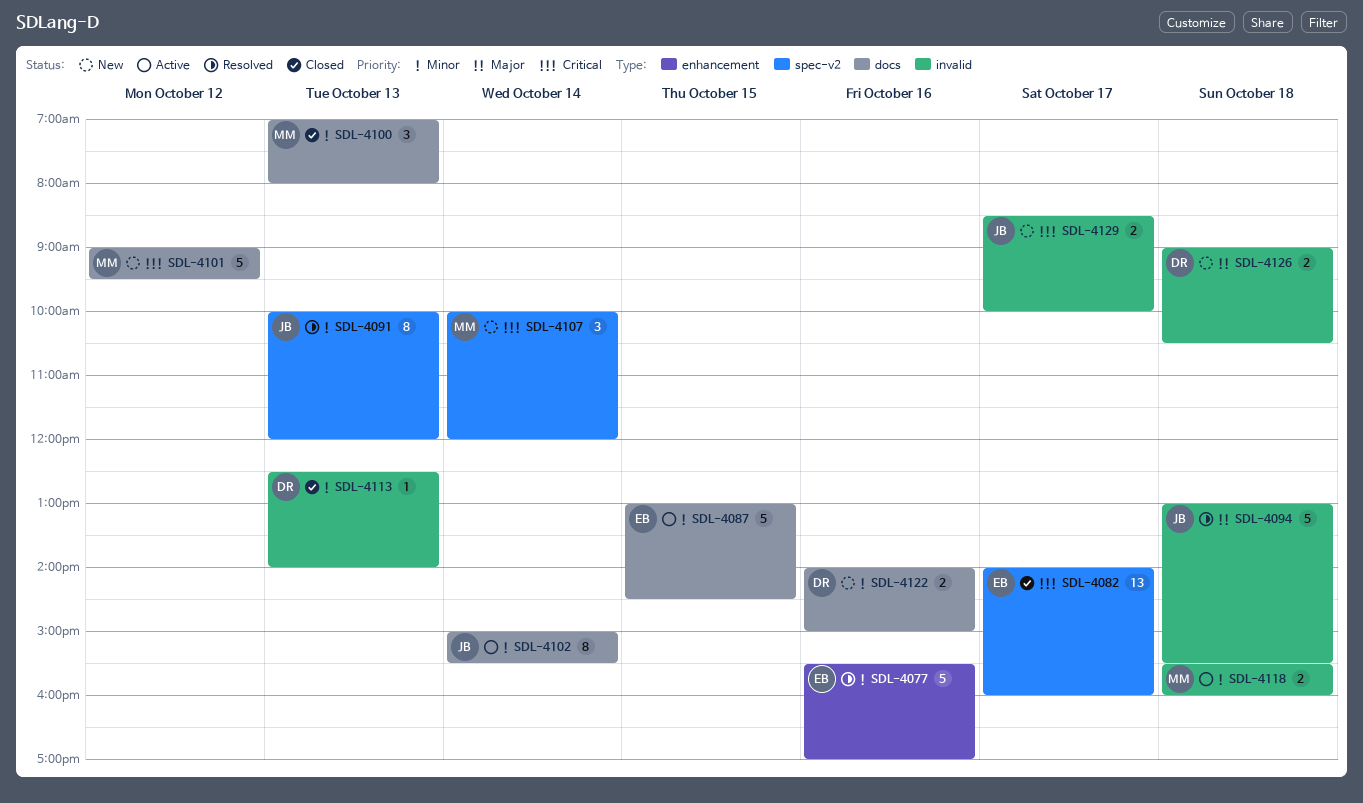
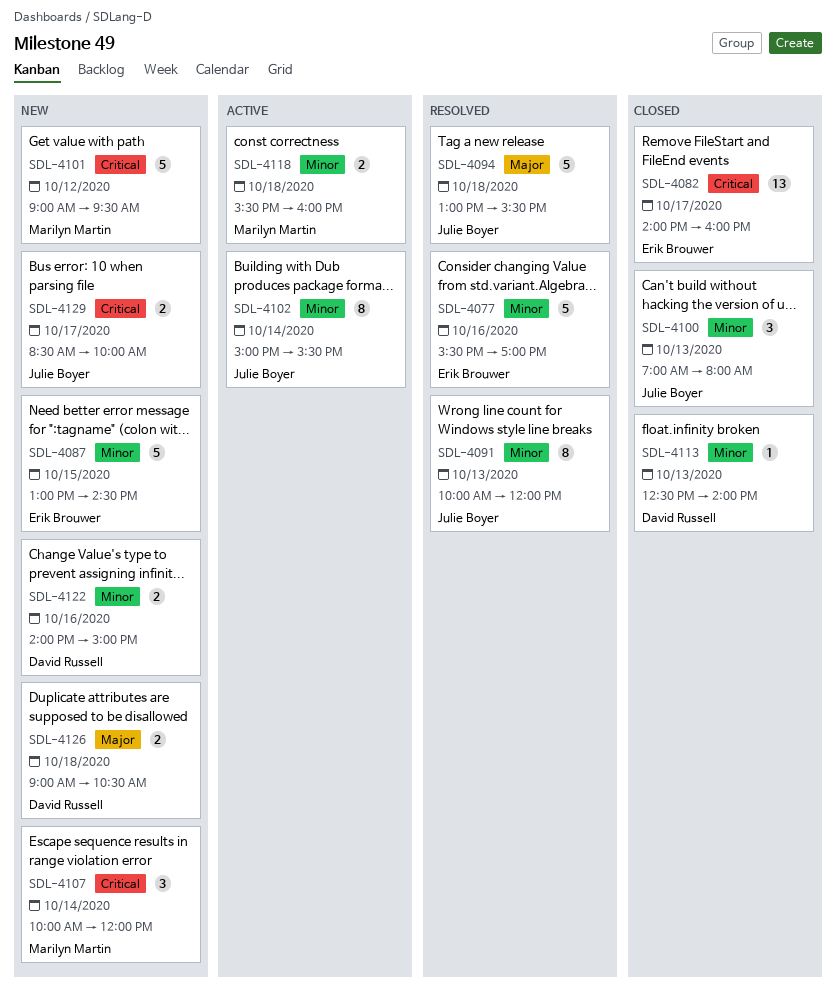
SDL-4087, status: Active -> New
SDL-4100, owner: Marilyn Martin -> Julie Boyer

